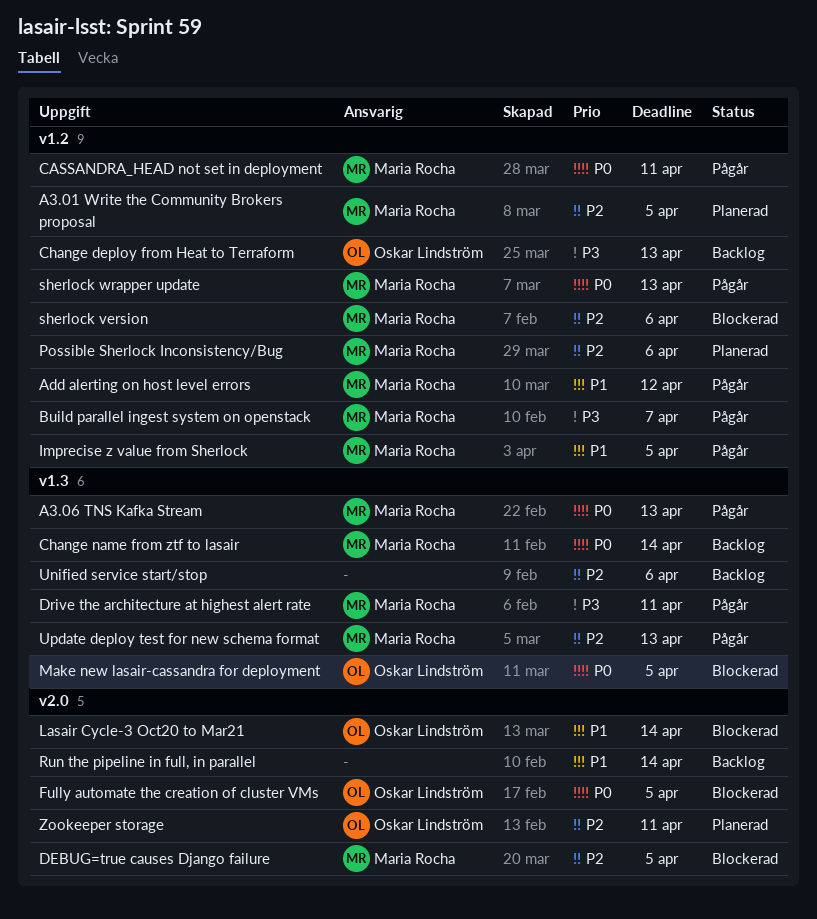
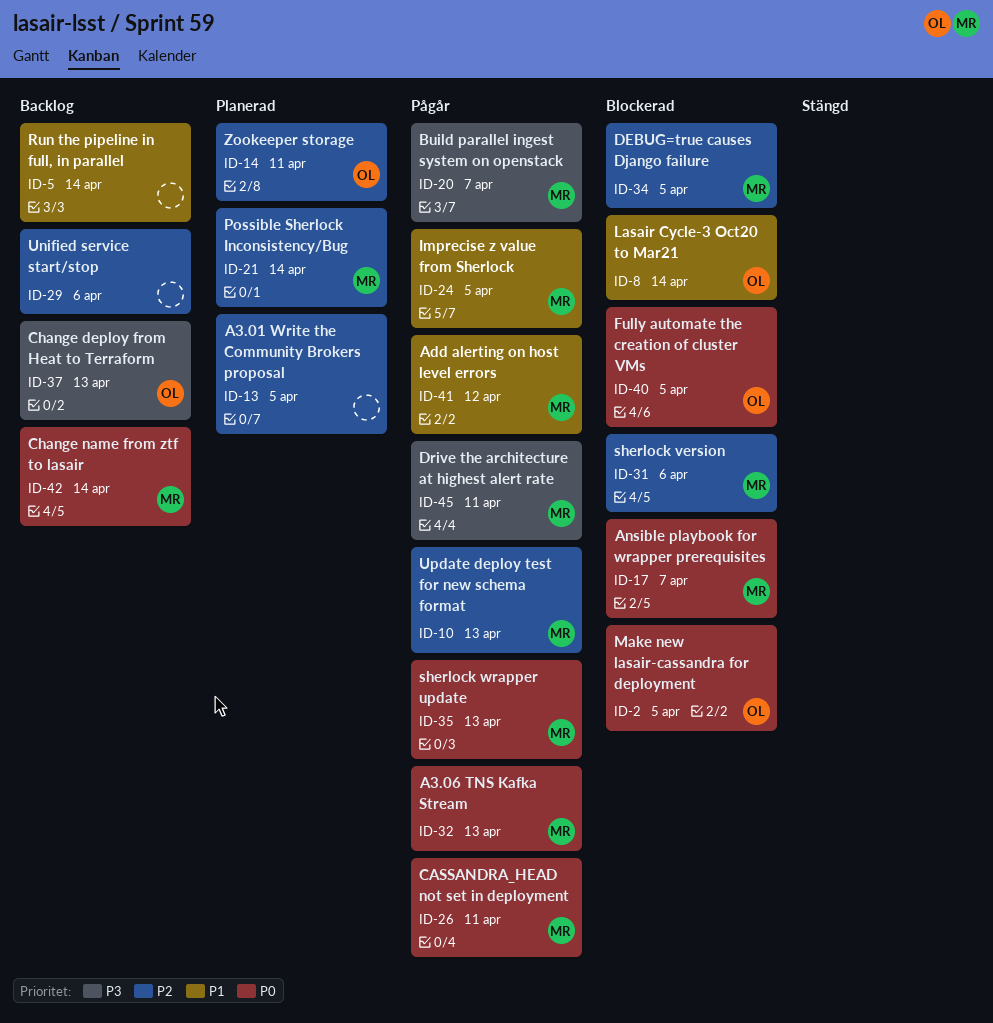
A3.01 Write the Community Brokers proposal, owner: Maria Rocha -> none
Ansible playbook for wrapper prerequisites: none -> present
Possible Sherlock Inconsistency/Bug, due: Apr 6 -> Apr 14

